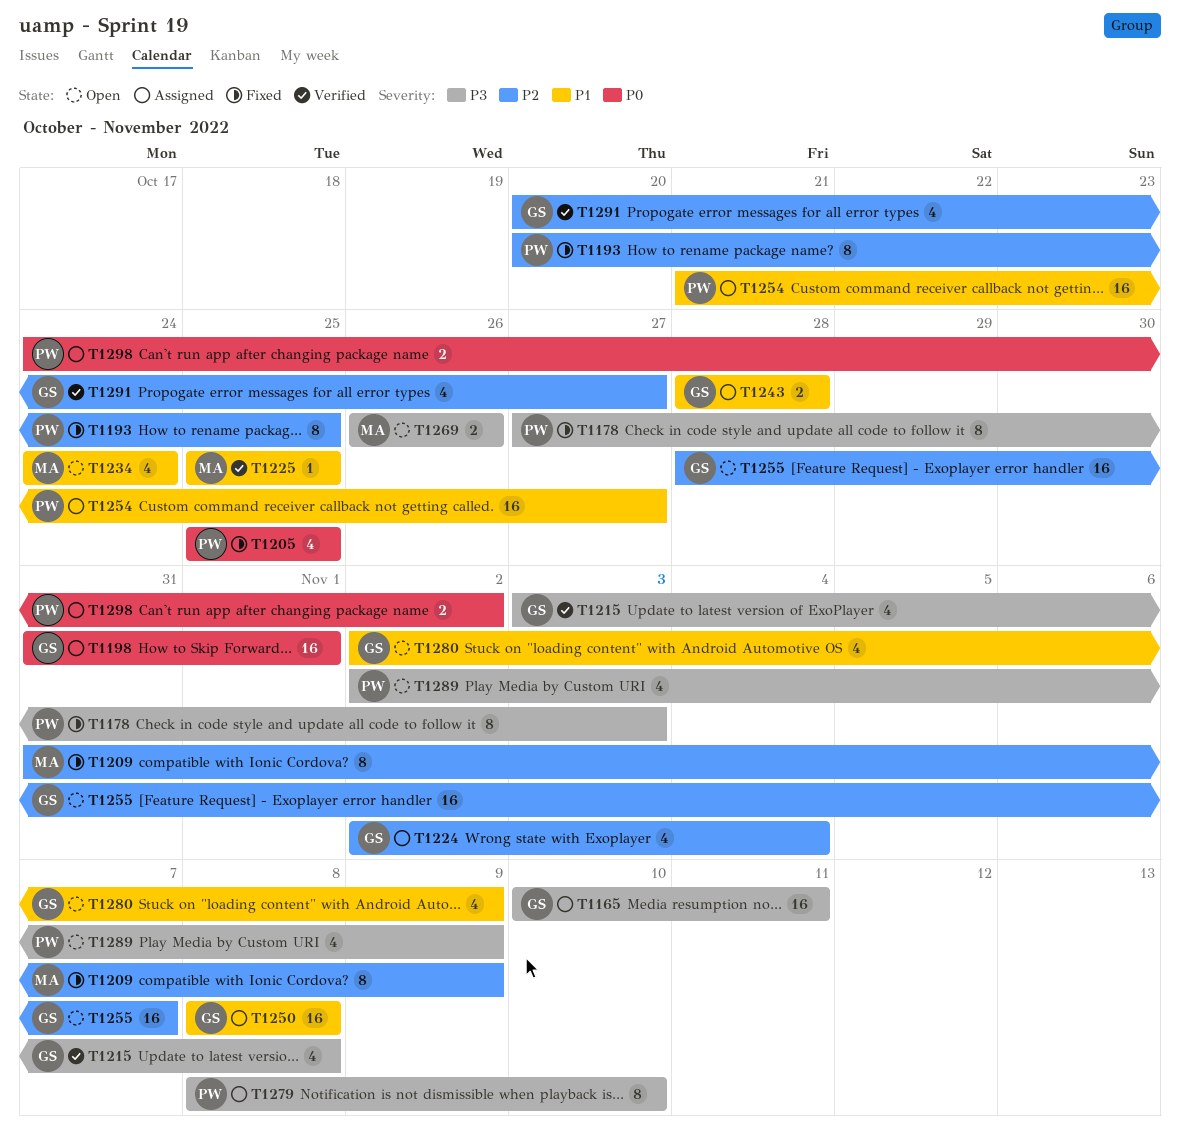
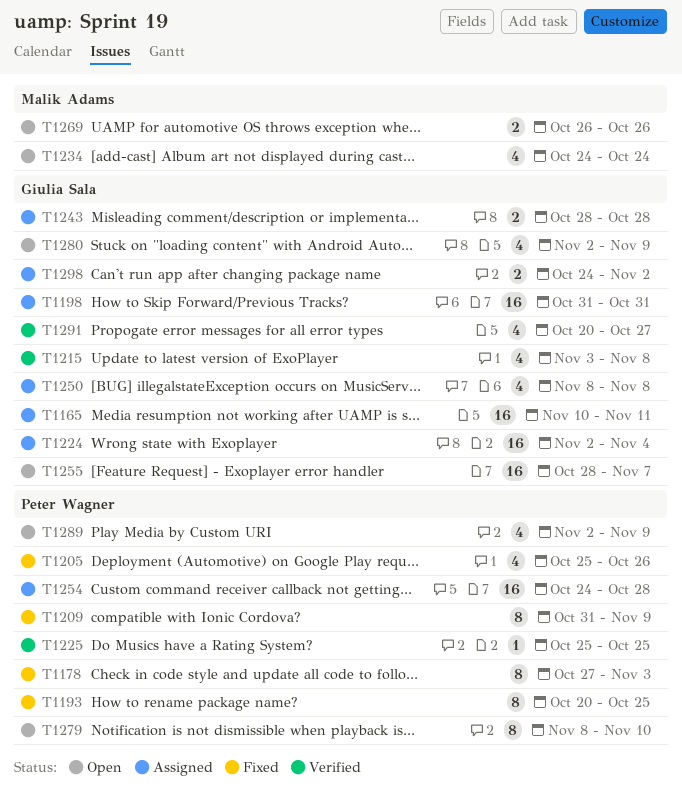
T1198, due: Nov 1 -> Oct 31
T1205, due: Oct 25 -> Oct 26
T1209, owner: Malik Adams -> Peter Wagner
T1224, estimate: 4 -> 16
T1225, owner: Malik Adams -> Peter Wagner
T1250, estimate: 16 -> 4
T1254, start: Oct 21 -> Oct 24
T1254, due: Oct 27 -> Oct 28
T1279, status: Assigned -> Open
T1298, owner: Peter Wagner -> Giulia Sala

